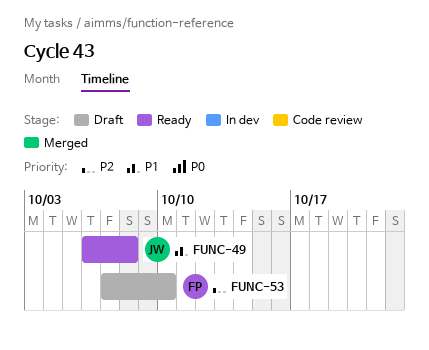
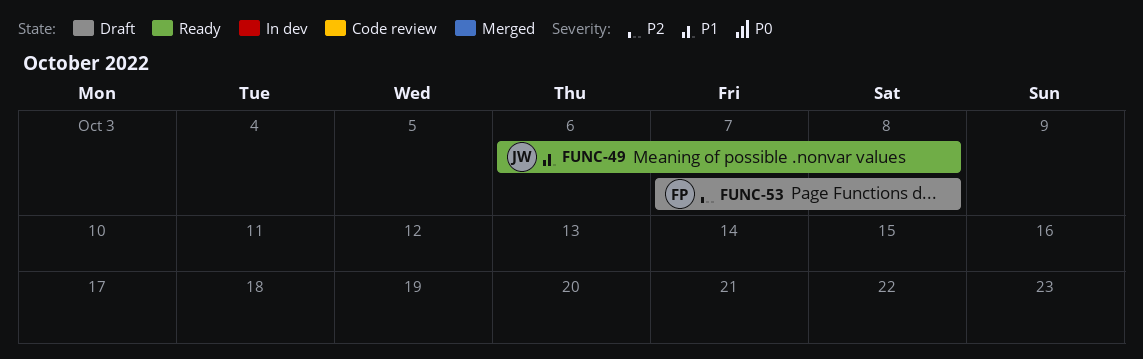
FUNC-53, due: Oct 10 -> Oct 8

